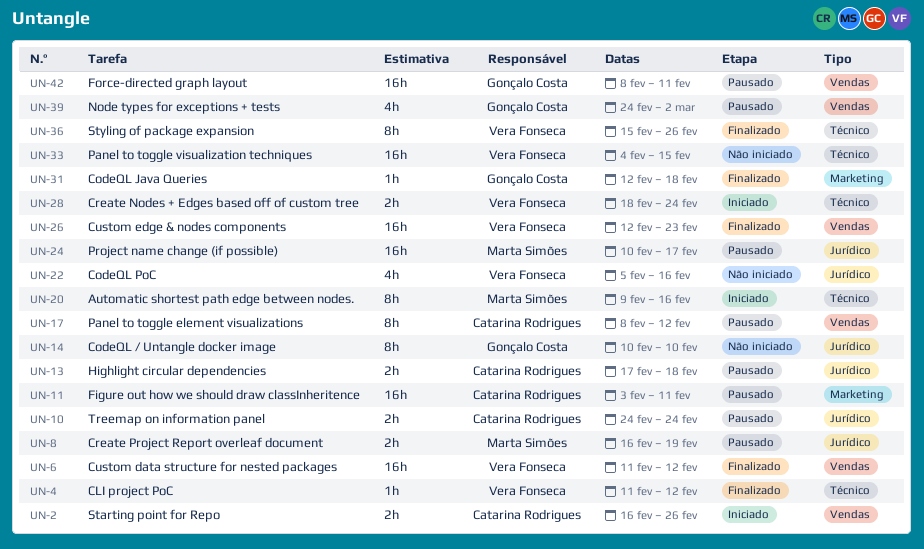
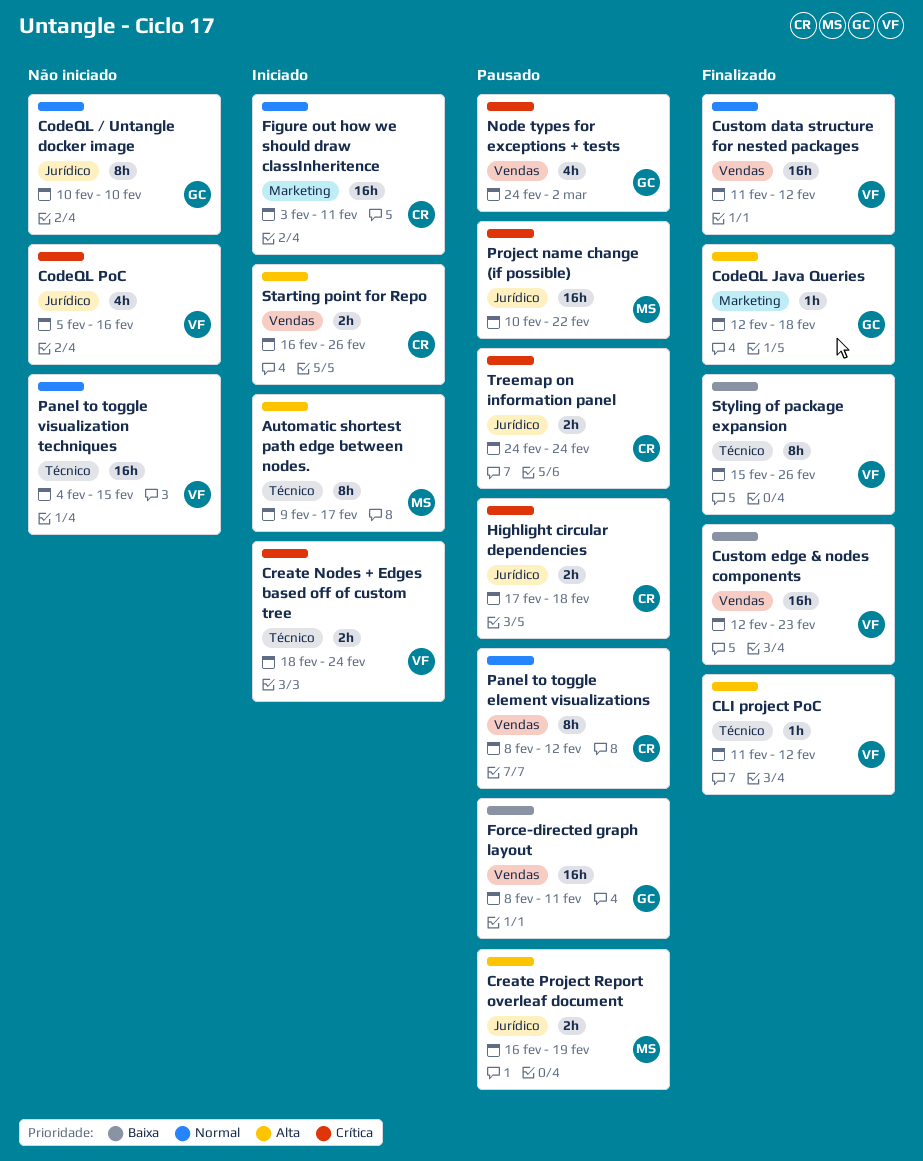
Automatic shortest path edge between nodes., due: Feb 16 -> Feb 17
Figure out how we should draw classInheritence, status: Pausado -> Iniciado
Project name change (if possible), due: Feb 17 -> Feb 22

